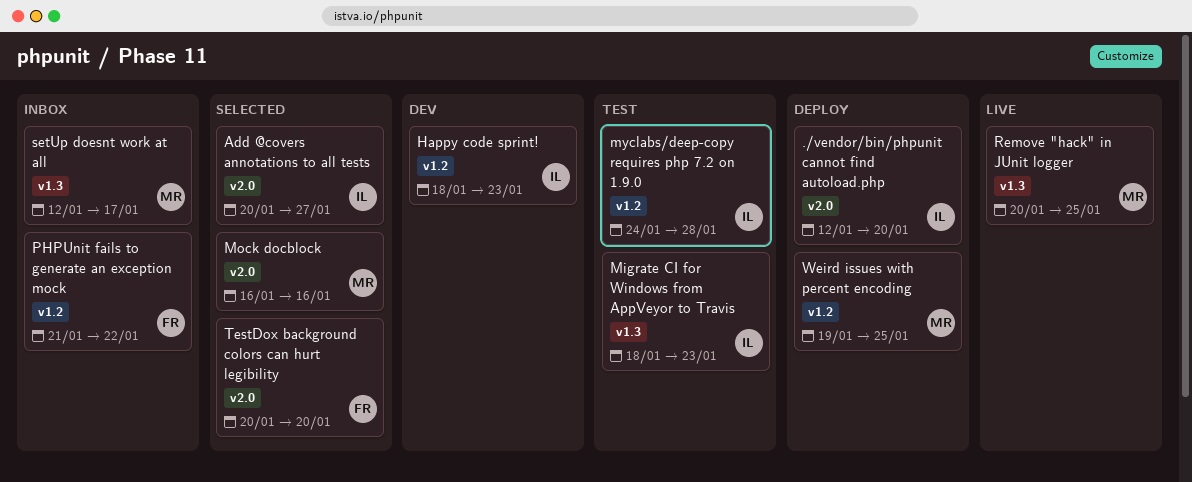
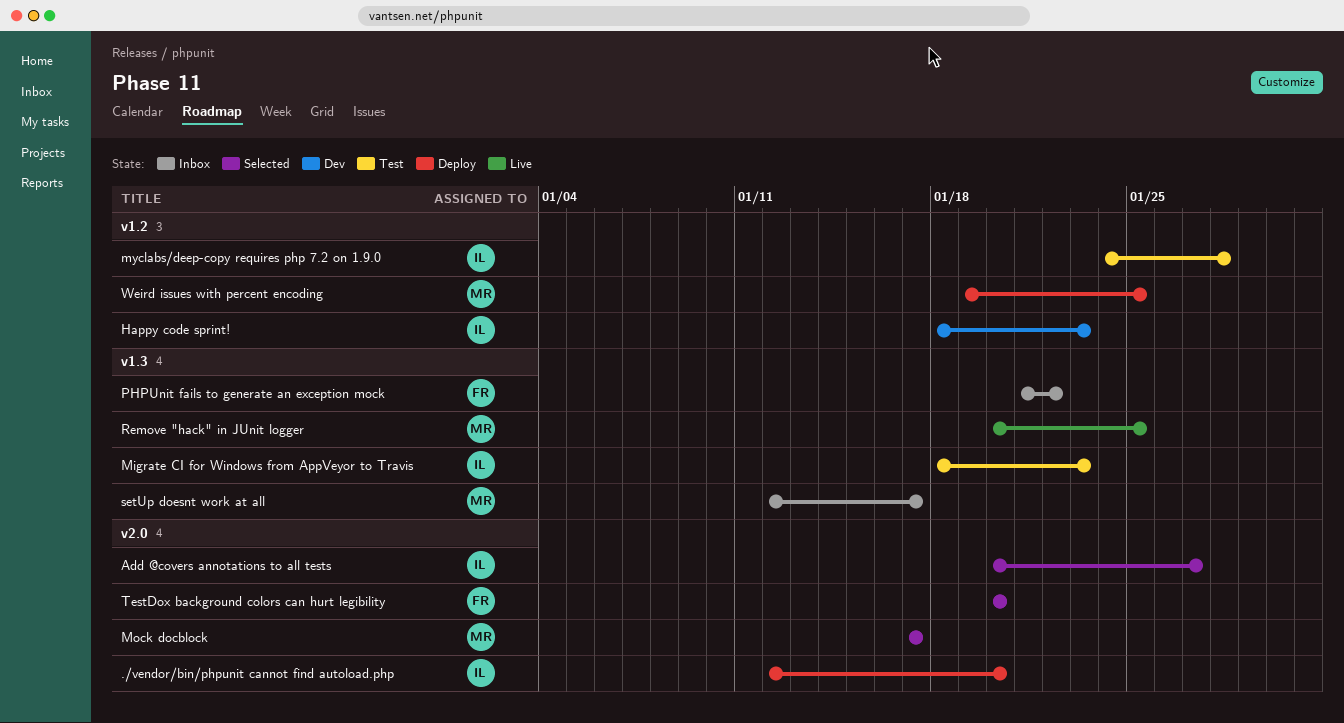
Mock docblock, start: Jan 16 -> Jan 17
Mock docblock, due: Jan 16 -> Jan 17
PHPUnit fails to generate an exception mock, label: v1.2 -> v1.3

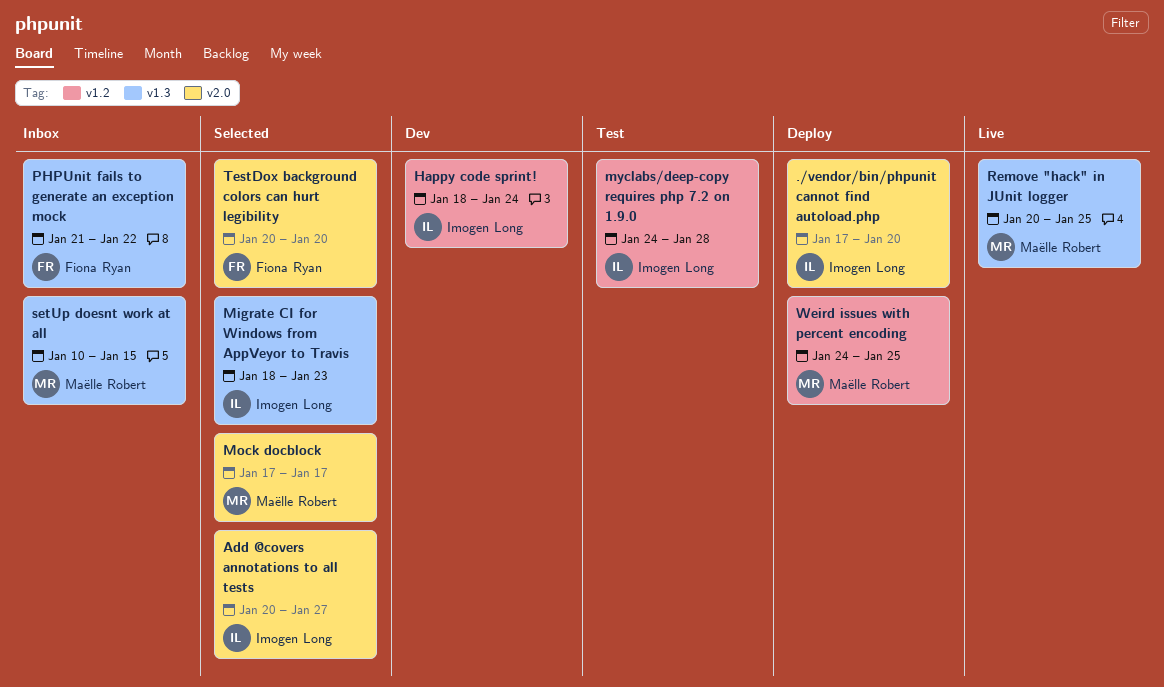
./vendor/bin/phpunit cannot find autoload.php, start: Jan 12 -> Jan 17
Happy code sprint!, due: Jan 23 -> Jan 24
Migrate CI for Windows from AppVeyor to Travis, status: Test -> Selected
setUp doesnt work at all, start: Jan 12 -> Jan 10
setUp doesnt work at all, due: Jan 17 -> Jan 15
Weird issues with percent encoding, start: Jan 19 -> Jan 24

